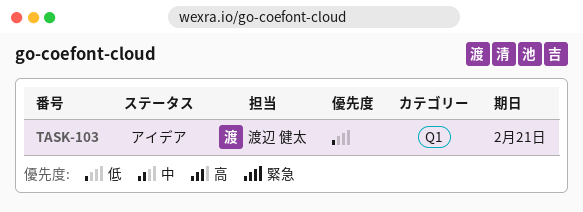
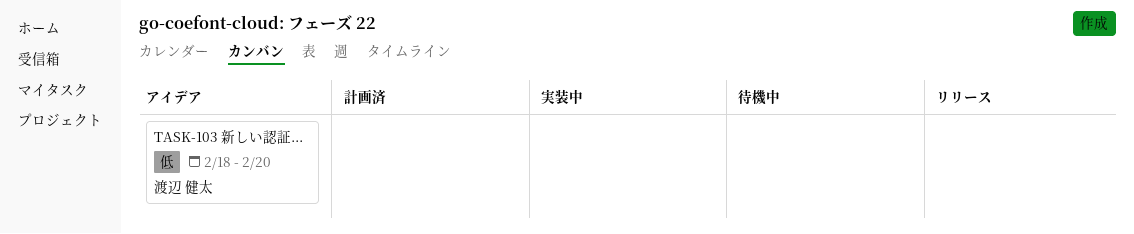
TASK-103, due: Feb 21 -> Feb 20

